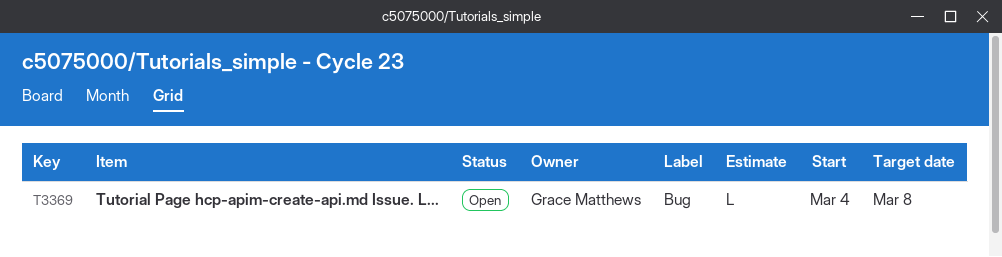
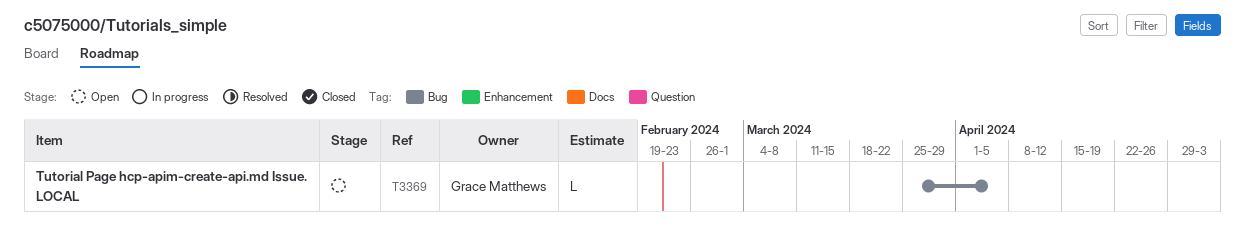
T3369, start: Mar 4 -> Mar 25
T3369, due: Mar 8 -> Apr 5

